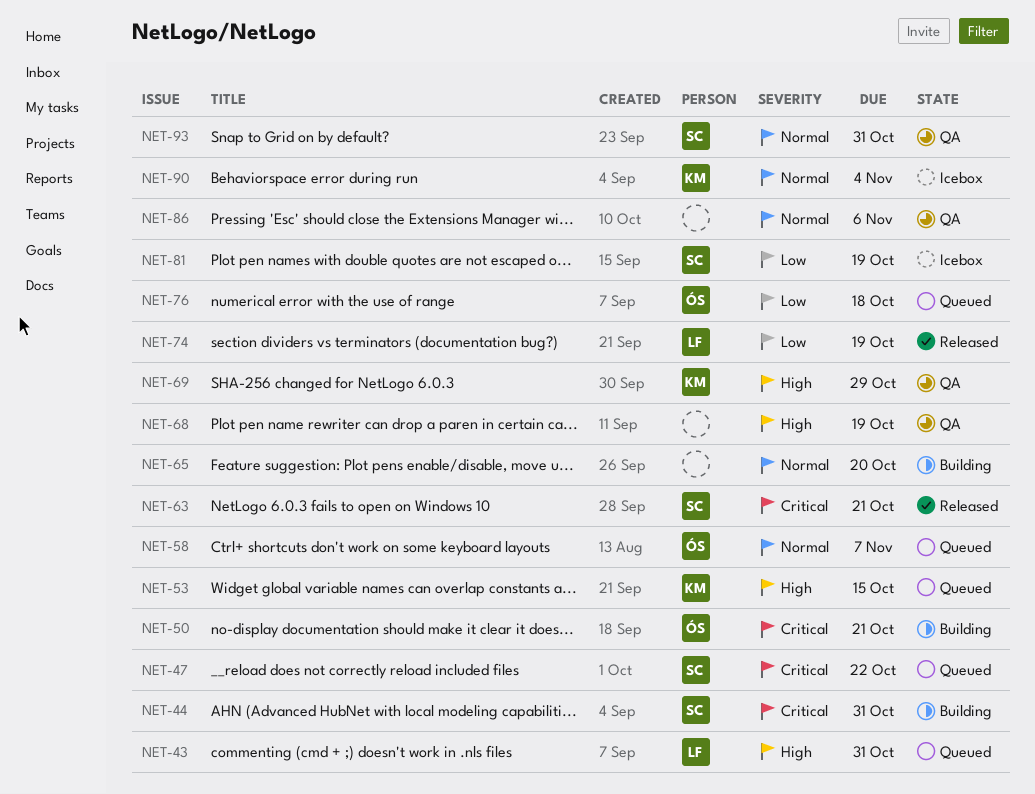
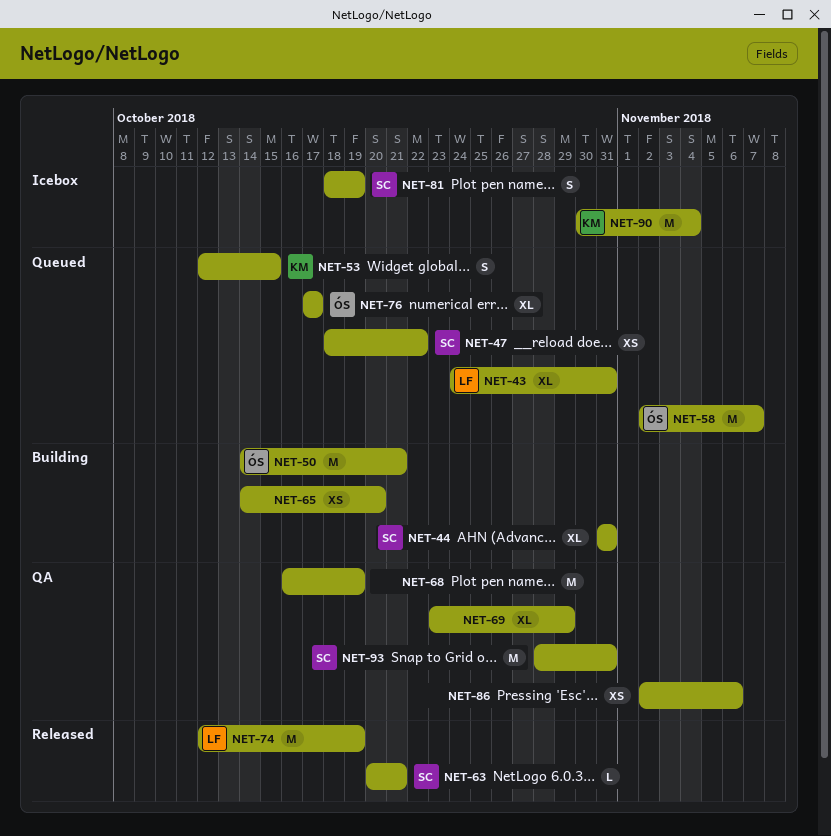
NET-69, owner: KM -> none
NET-76, due: Oct 18 -> Oct 17

